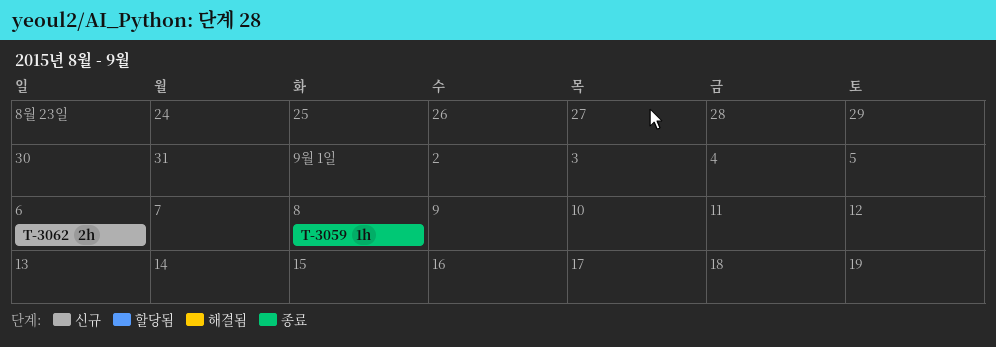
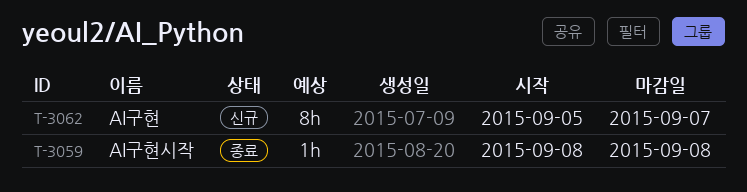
T-3062, estimate: 2h -> 8h
T-3062, start: Sep 6 -> Sep 5
T-3062, due: Sep 6 -> Sep 7

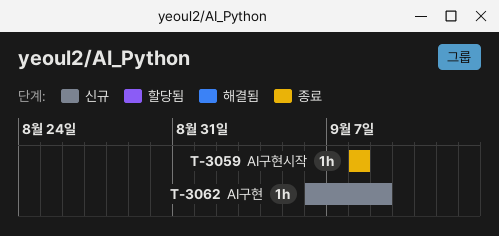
T-3062, estimate: 8h -> 1h
T-3062, start: Sep 5 -> Sep 6
T-3062, due: Sep 7 -> Sep 9

